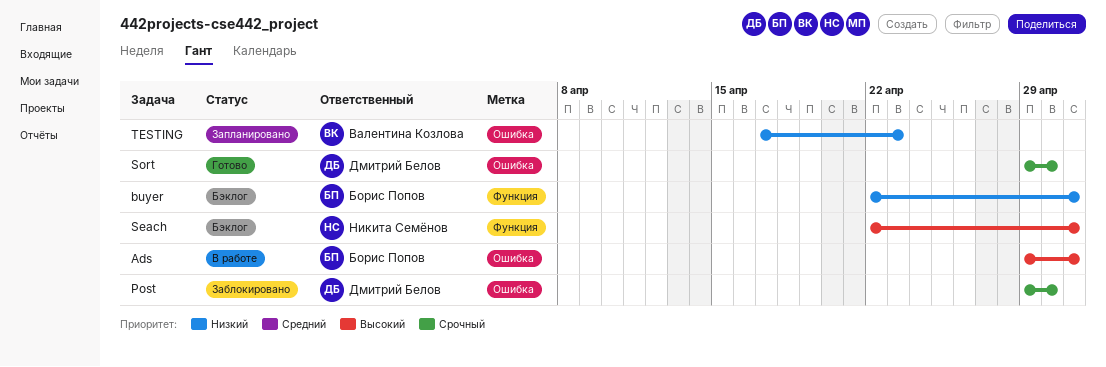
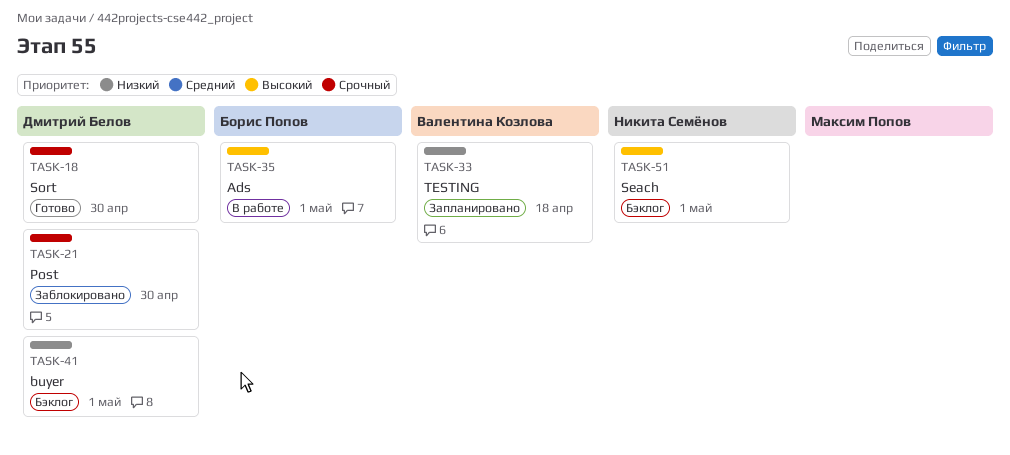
buyer, owner: Борис Попов -> Дмитрий Белов
TESTING, due: Apr 23 -> Apr 18

